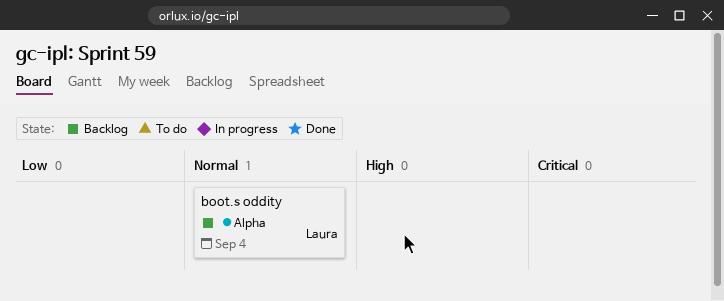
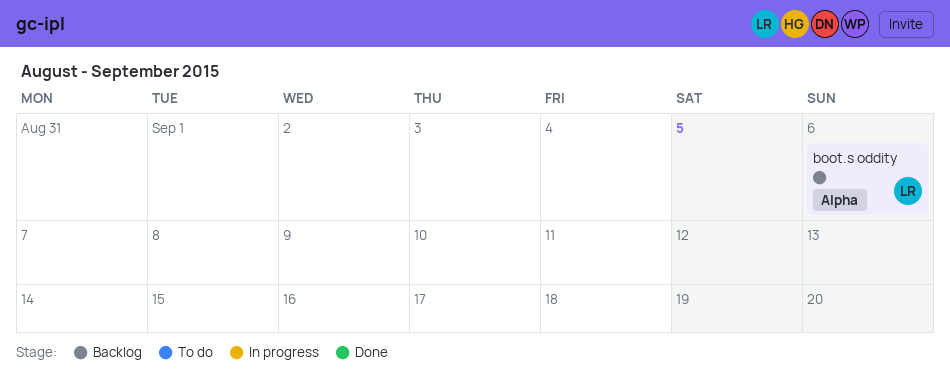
boot.s oddity, due: Sep 4 -> Sep 6

